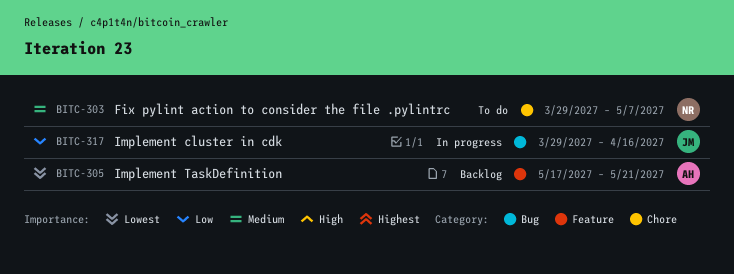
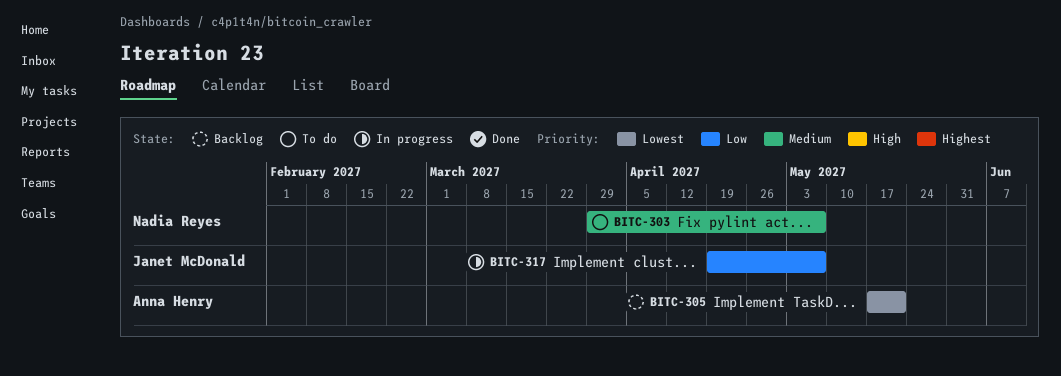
BITC-317, start: Mar 29 -> Apr 19
BITC-317, due: Apr 16 -> May 7

